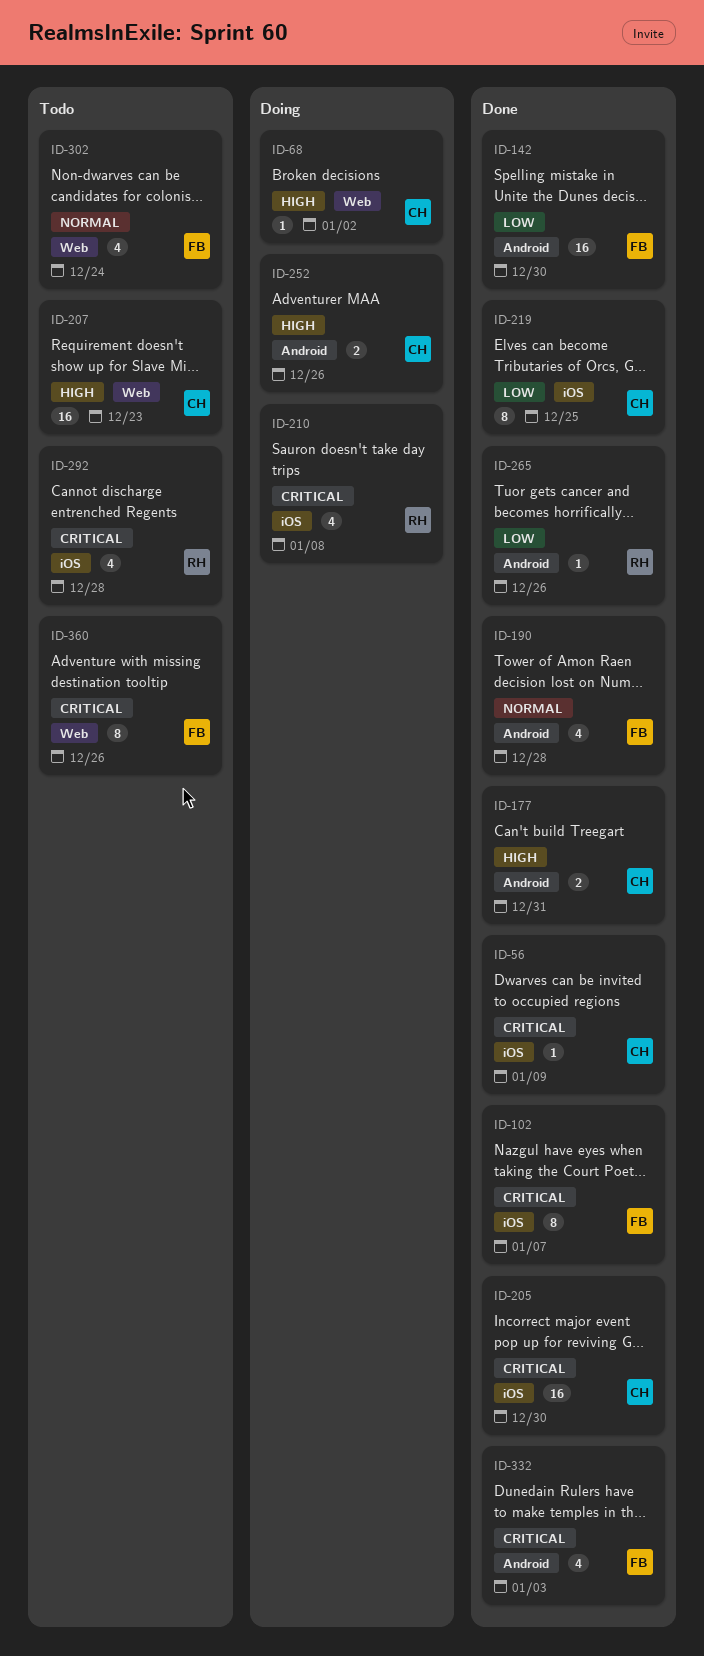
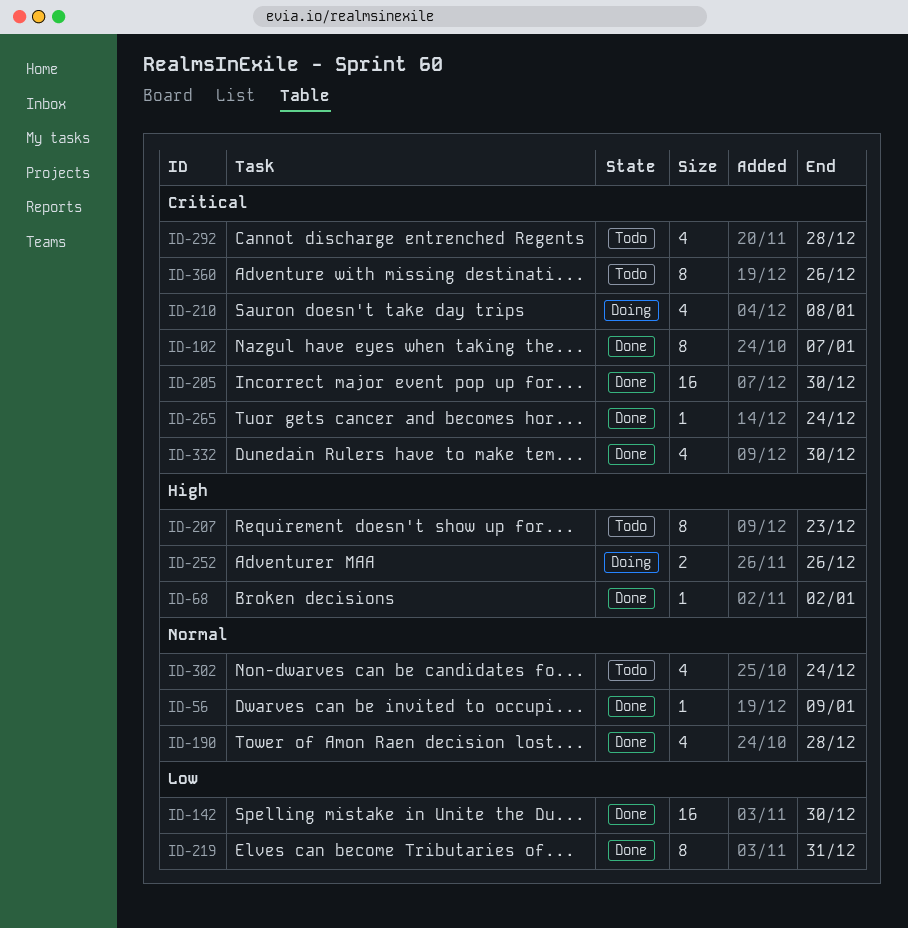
ID-56, priority: Critical -> Normal
ID-68, status: Doing -> Done
ID-177: present -> none
ID-207, estimate: 16 -> 8
ID-219, due: Dec 25 -> Dec 31
ID-265, priority: Low -> Critical
ID-265, due: Dec 26 -> Dec 24
ID-332, due: Jan 3 -> Dec 30

